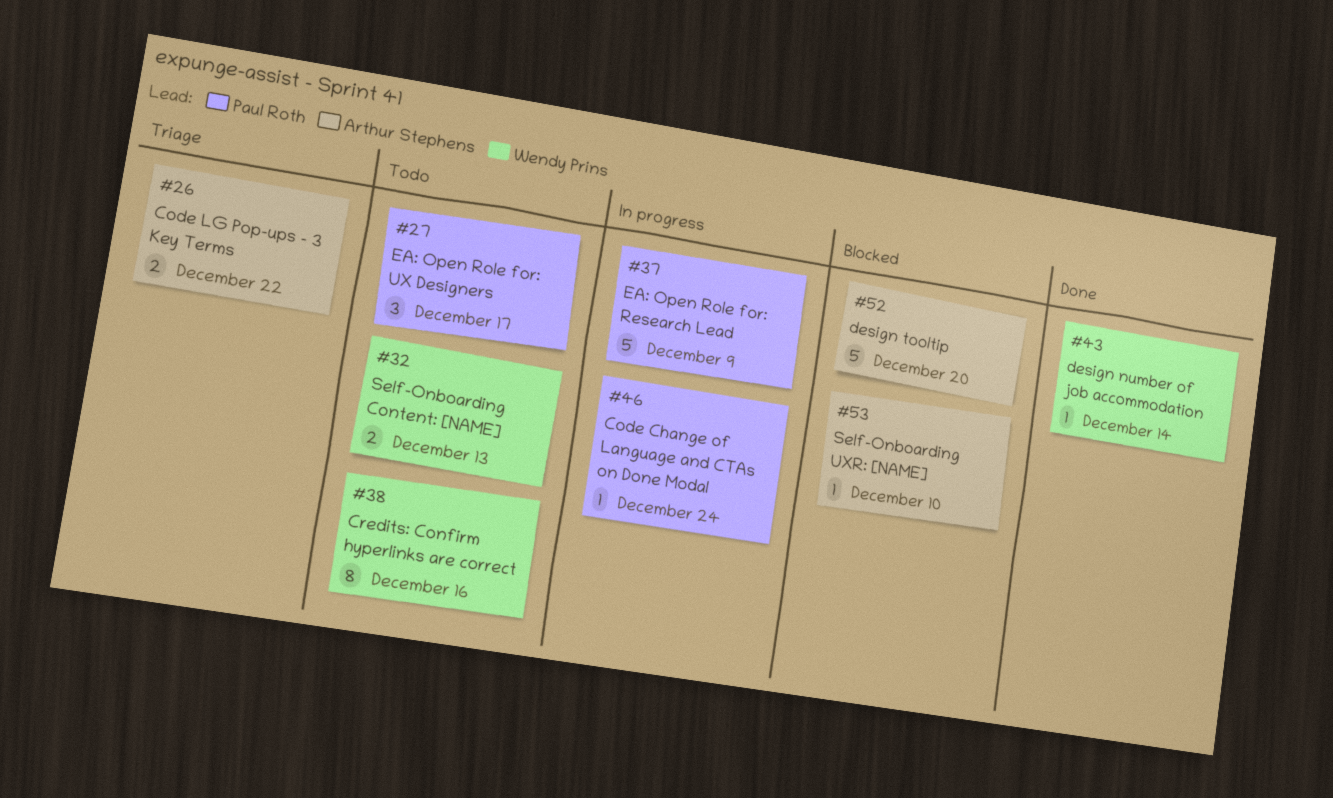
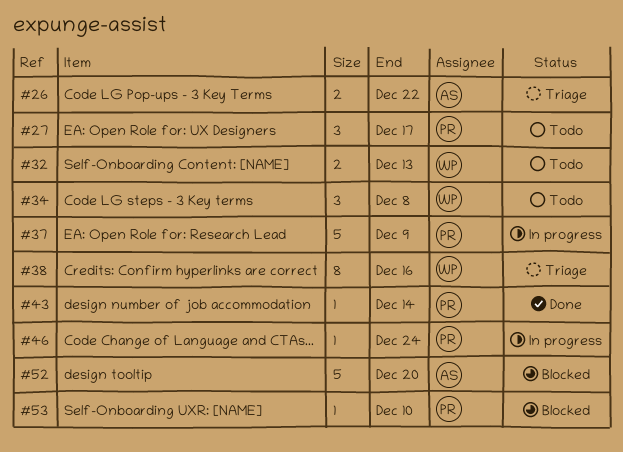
#34: none -> present
#38, status: Todo -> Triage
#43, owner: Wendy Prins -> Paul Roth
#53, owner: Arthur Stephens -> Paul Roth

